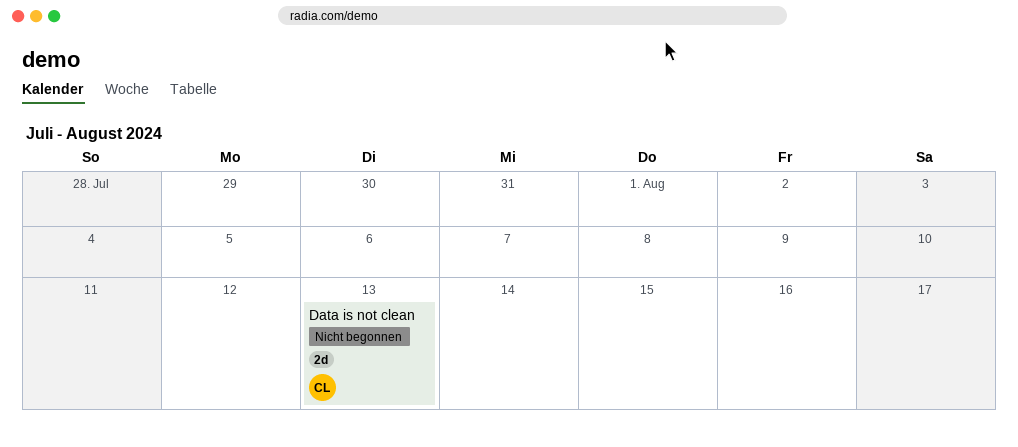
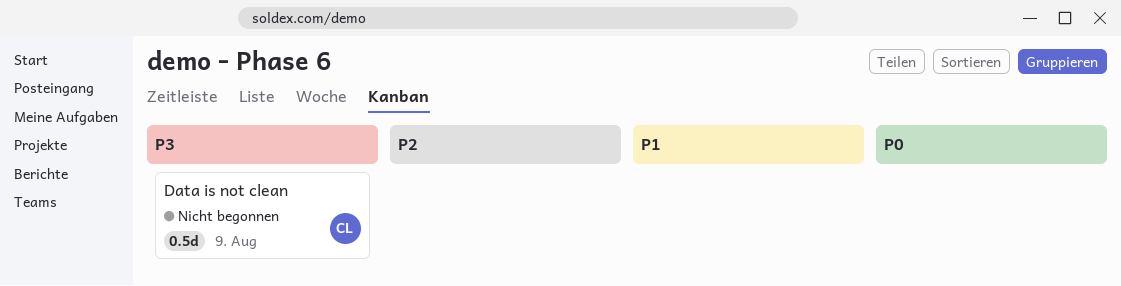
Data is not clean, estimate: 2d -> 0.5d
Data is not clean, due: Aug 13 -> Aug 9

